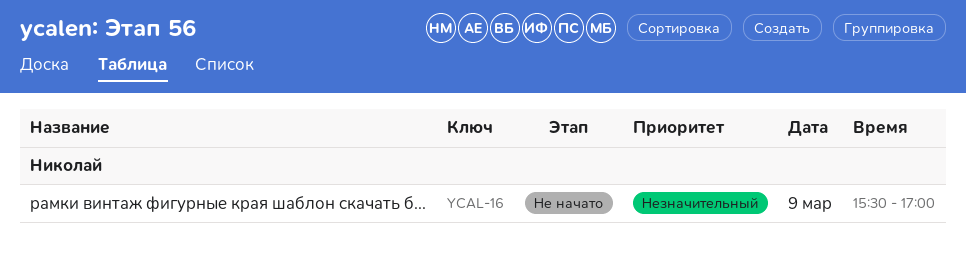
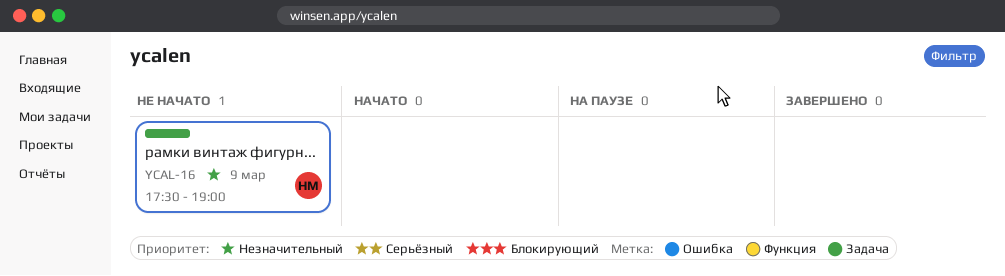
YCAL-16, begins: 15:30 -> 17:30
YCAL-16, ends: 17:00 -> 19:00

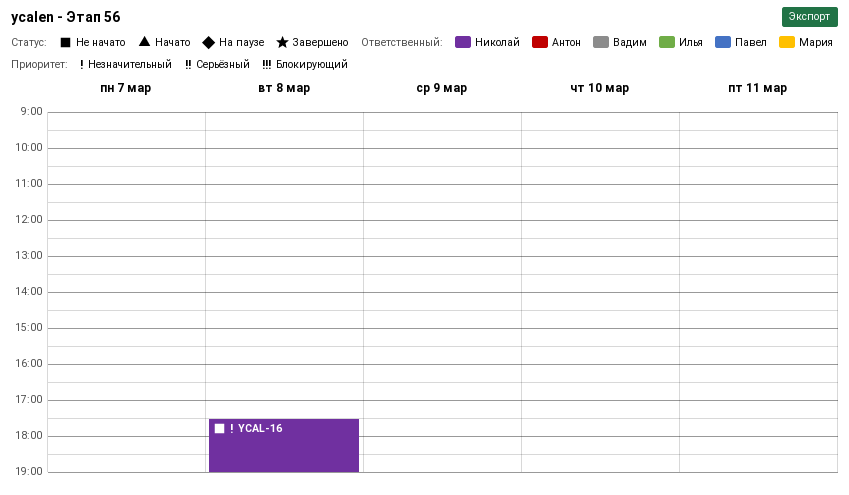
YCAL-16, day: Mar 9 -> Mar 8

